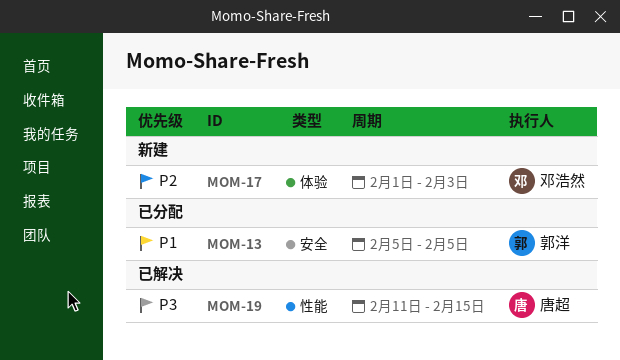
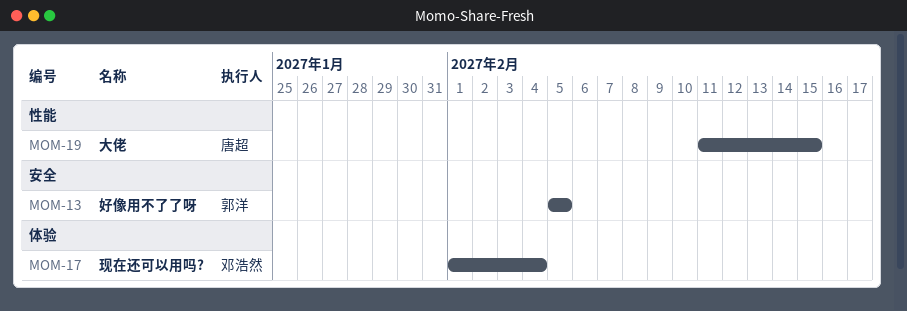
MOM-17, due: Feb 3 -> Feb 4

